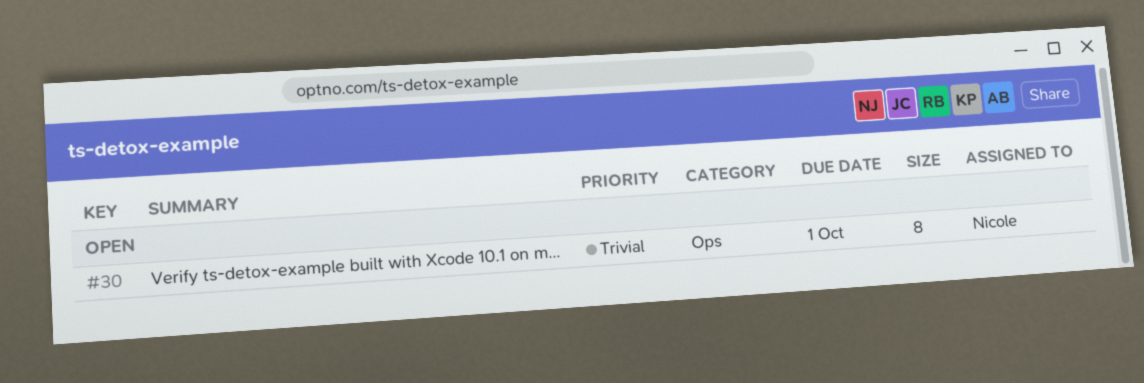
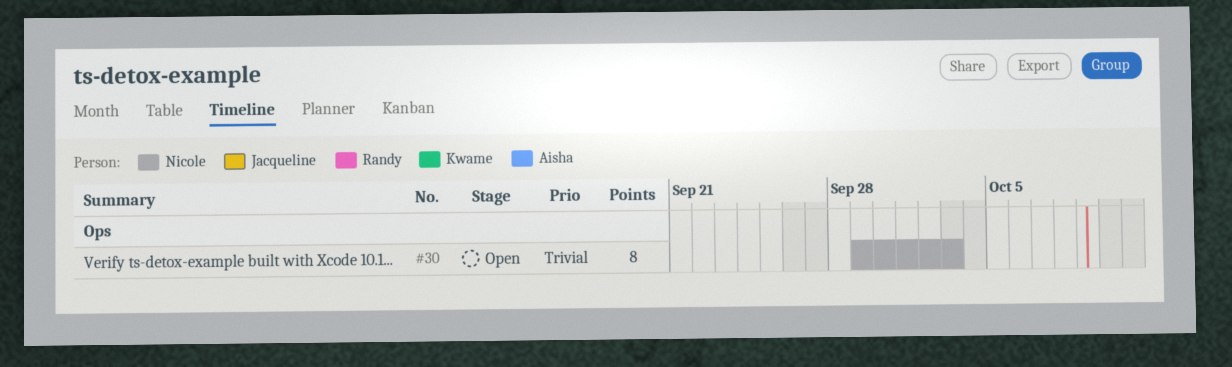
#30, due: Oct 1 -> Oct 3

